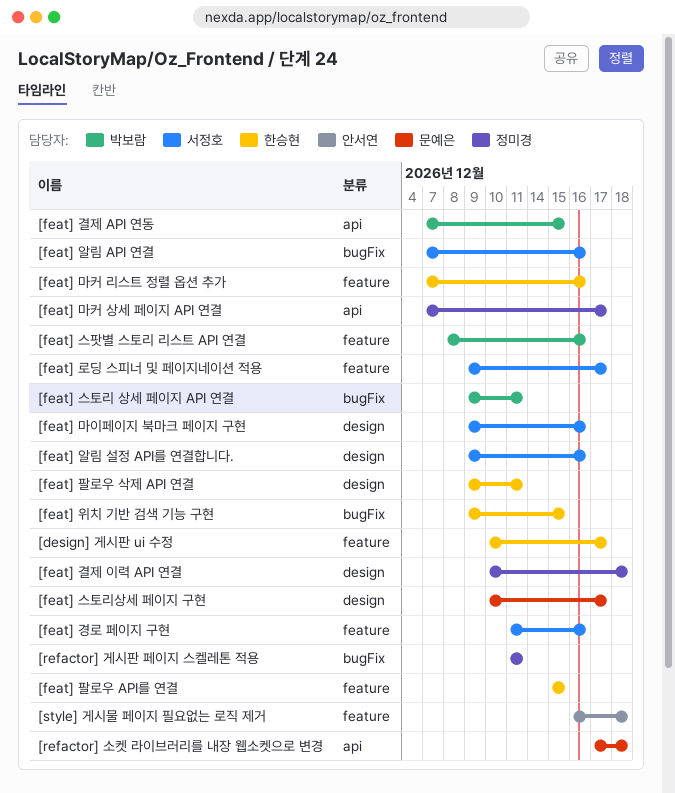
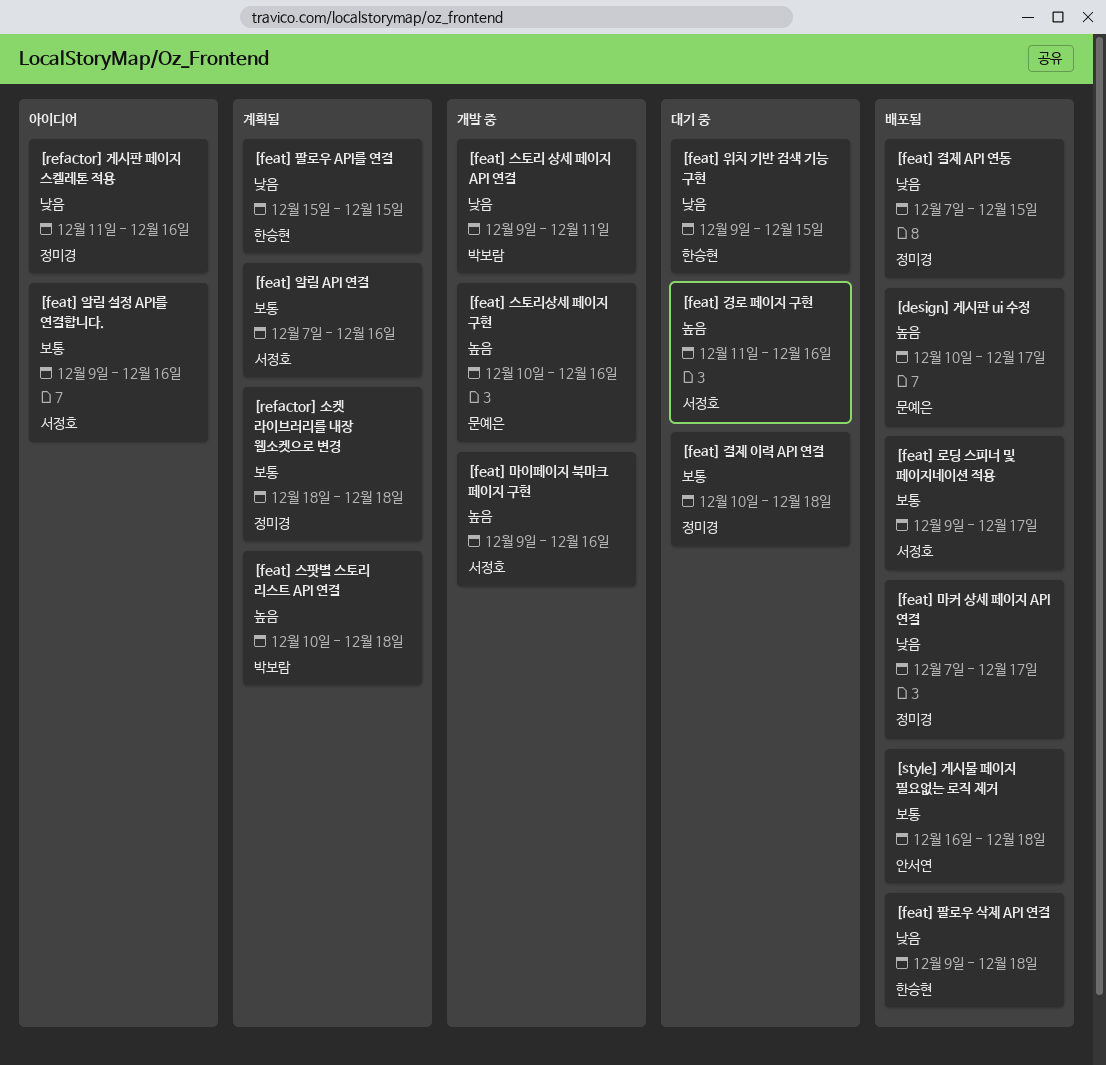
[design] 게시판 ui 수정, owner: 한승현 -> 문예은
[feat] 결제 API 연동, owner: 박보람 -> 정미경
[feat] 마커 리스트 정렬 옵션 추가: present -> none
[feat] 스토리상세 페이지 구현, due: Dec 17 -> Dec 16
[feat] 스팟별 스토리 리스트 API 연결, start: Dec 8 -> Dec 10
[feat] 스팟별 스토리 리스트 API 연결, due: Dec 16 -> Dec 18
[feat] 팔로우 삭제 API 연결, due: Dec 11 -> Dec 18
[refactor] 게시판 페이지 스켈레톤 적용, due: Dec 11 -> Dec 16
[refactor] 소켓 라이브러리를 내장 웹소켓으로 변경, owner: 문예은 -> 정미경
[refactor] 소켓 라이브러리를 내장 웹소켓으로 변경, start: Dec 17 -> Dec 18

